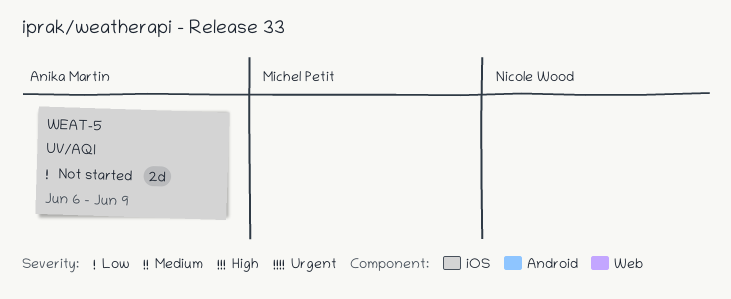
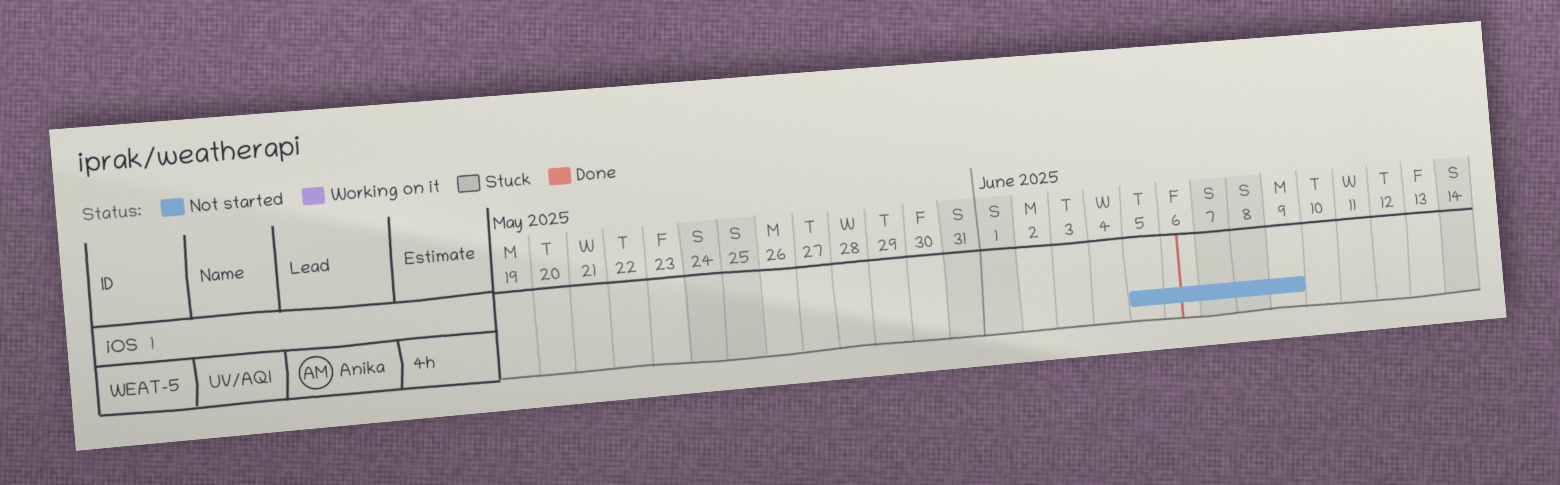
WEAT-5, estimate: 2d -> 4h
WEAT-5, start: Jun 6 -> Jun 5

